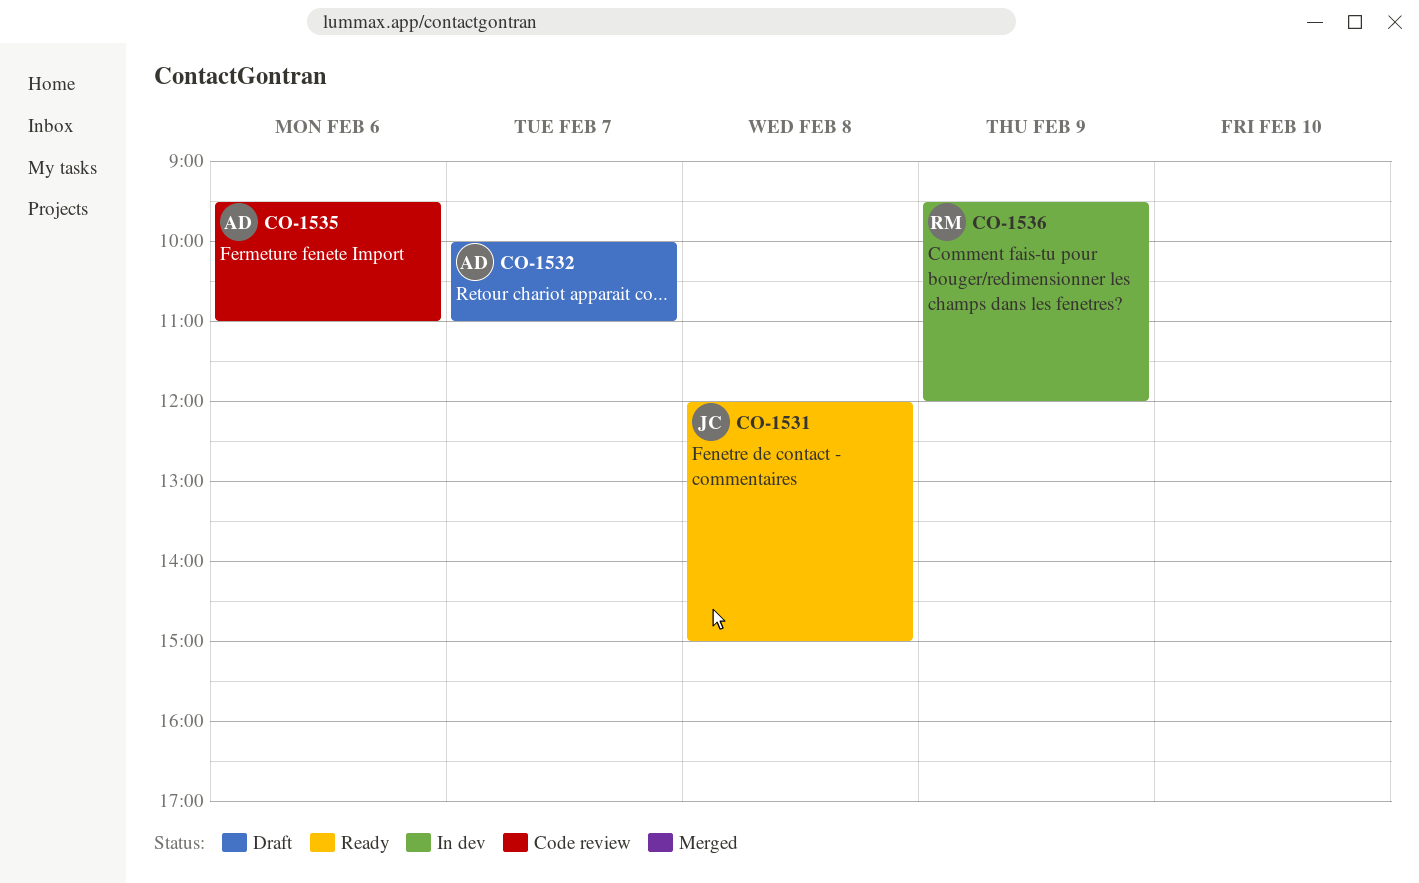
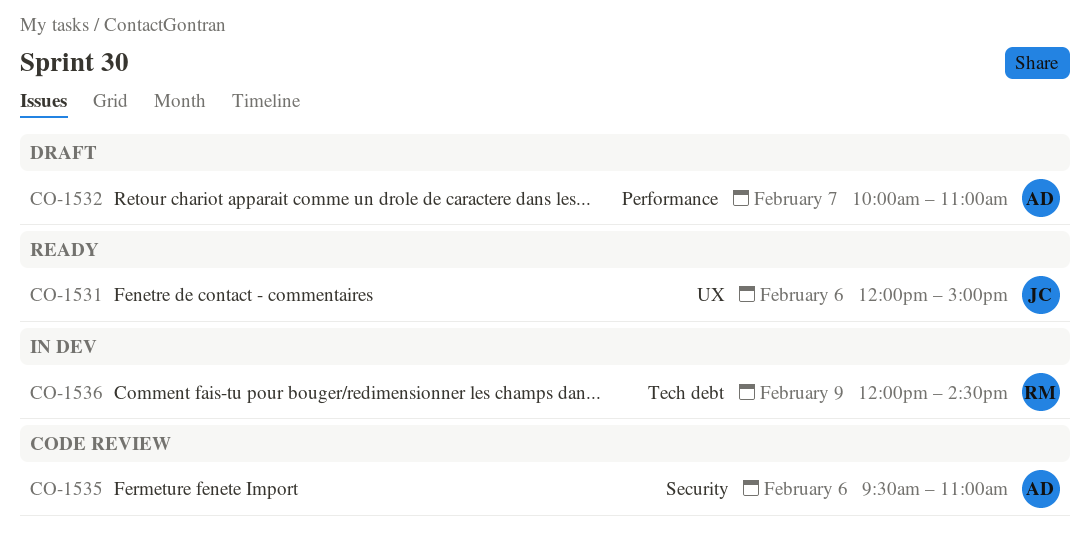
CO-1531, day: Feb 8 -> Feb 6
CO-1536, begins: 09:30 -> 12:00
CO-1536, ends: 12:00 -> 14:30

